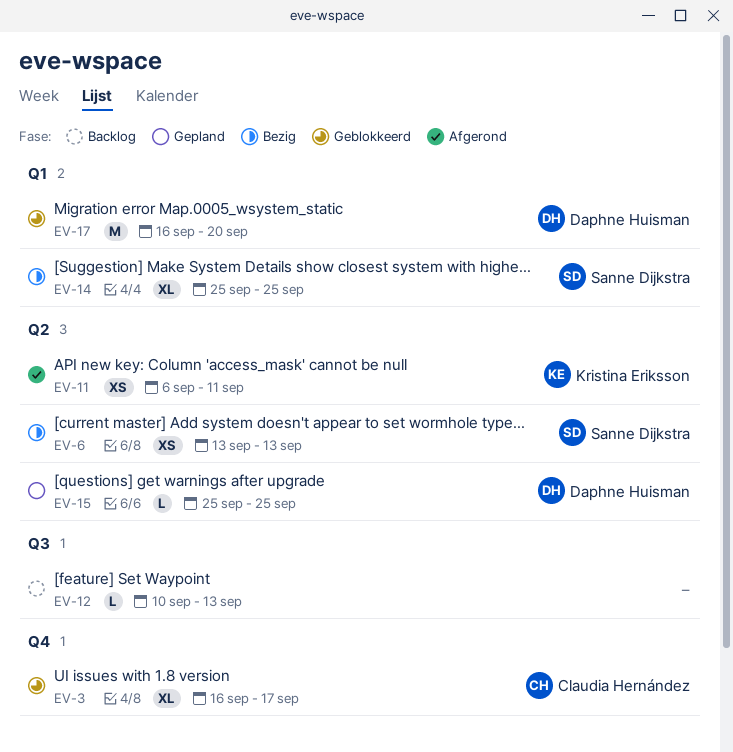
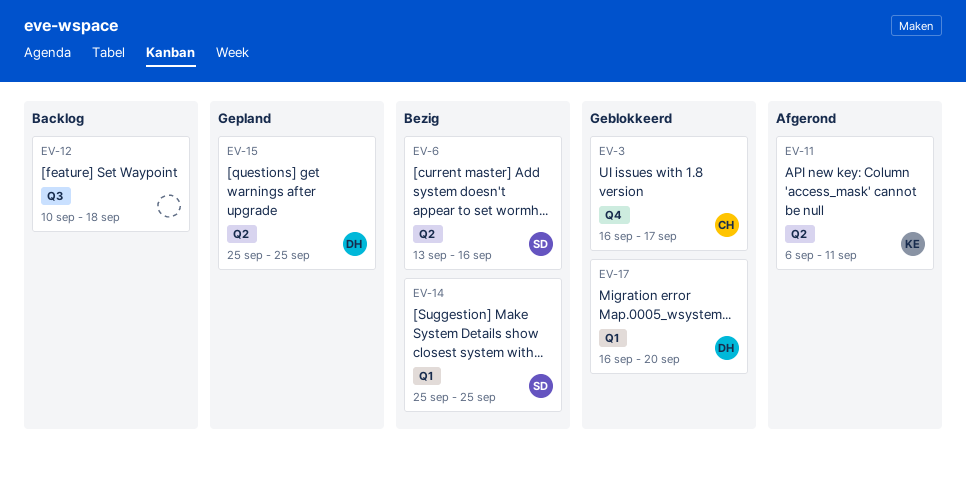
EV-6, due: Sep 13 -> Sep 16
EV-12, due: Sep 13 -> Sep 18

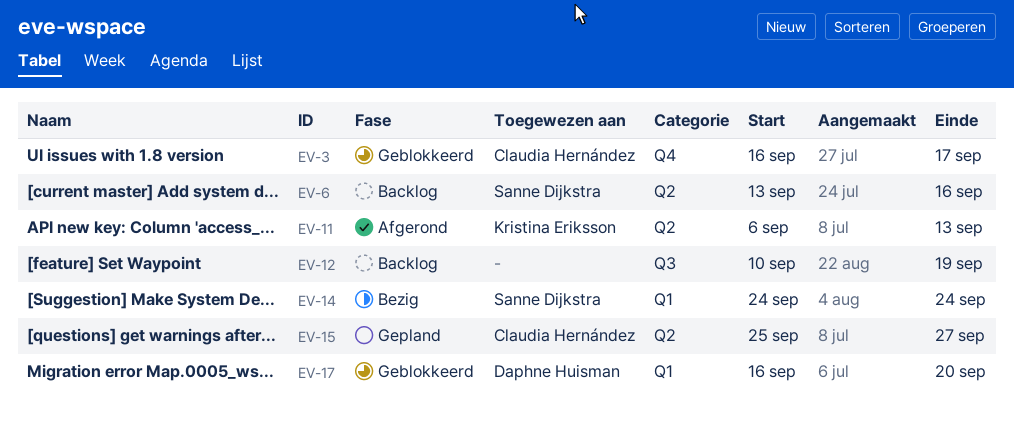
EV-6, status: Bezig -> Backlog
EV-11, due: Sep 11 -> Sep 13
EV-12, due: Sep 18 -> Sep 19
EV-14, start: Sep 25 -> Sep 24
EV-14, due: Sep 25 -> Sep 24
EV-15, owner: Daphne Huisman -> Claudia Hernández
EV-15, due: Sep 25 -> Sep 27

